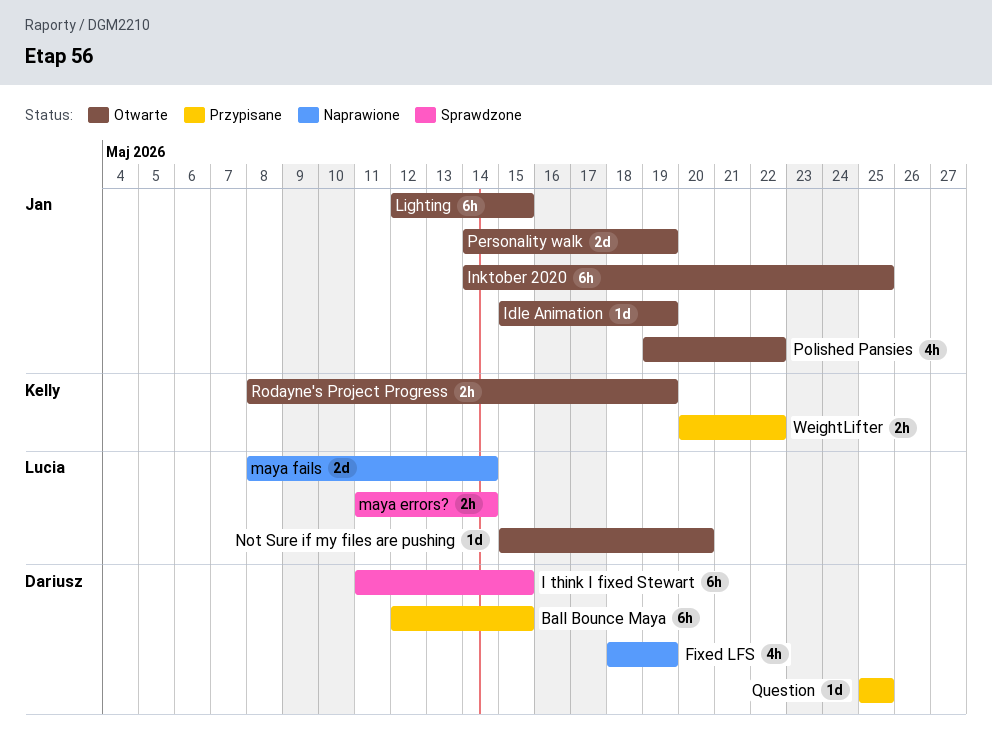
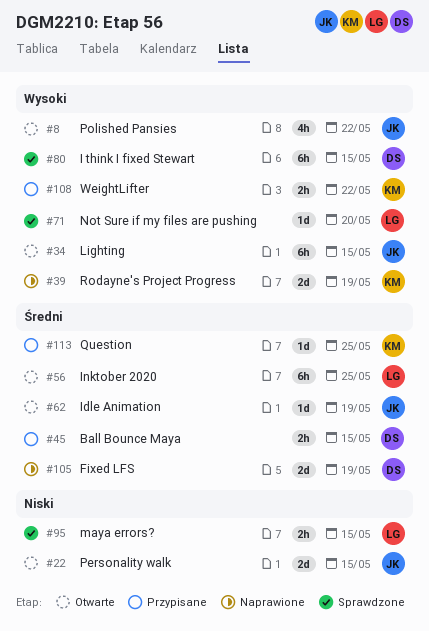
Ball Bounce Maya, estimate: 6h -> 2h
Fixed LFS, estimate: 4h -> 2d
Inktober 2020, owner: Jan -> Lucia
maya errors?, due: May 14 -> May 15
maya fails: present -> none
Not Sure if my files are pushing, status: Otwarte -> Sprawdzone
Personality walk, due: May 19 -> May 15
Question, owner: Dariusz -> Kelly
Rodayne's Project Progress, status: Otwarte -> Naprawione
Rodayne's Project Progress, estimate: 2h -> 2d

